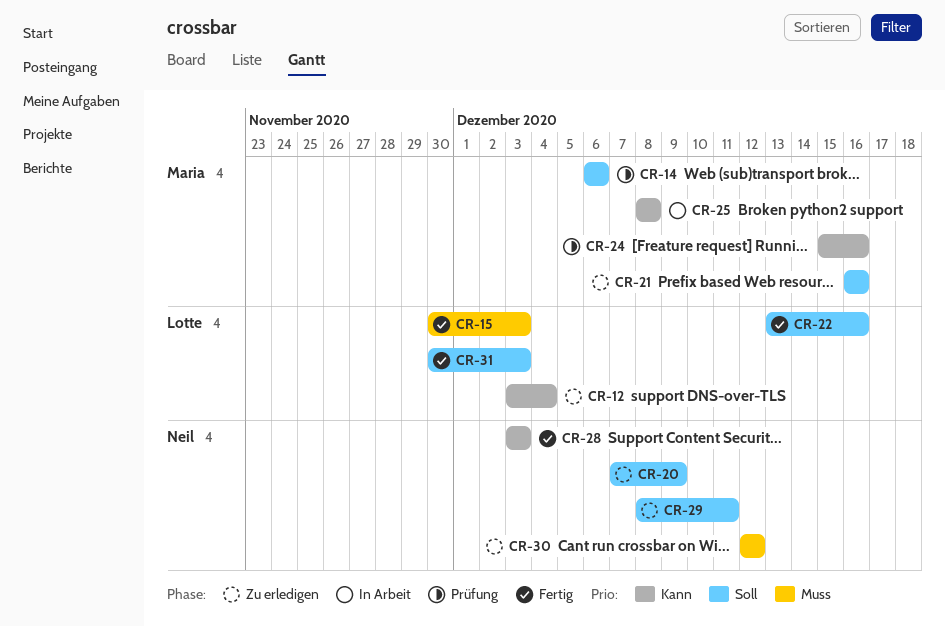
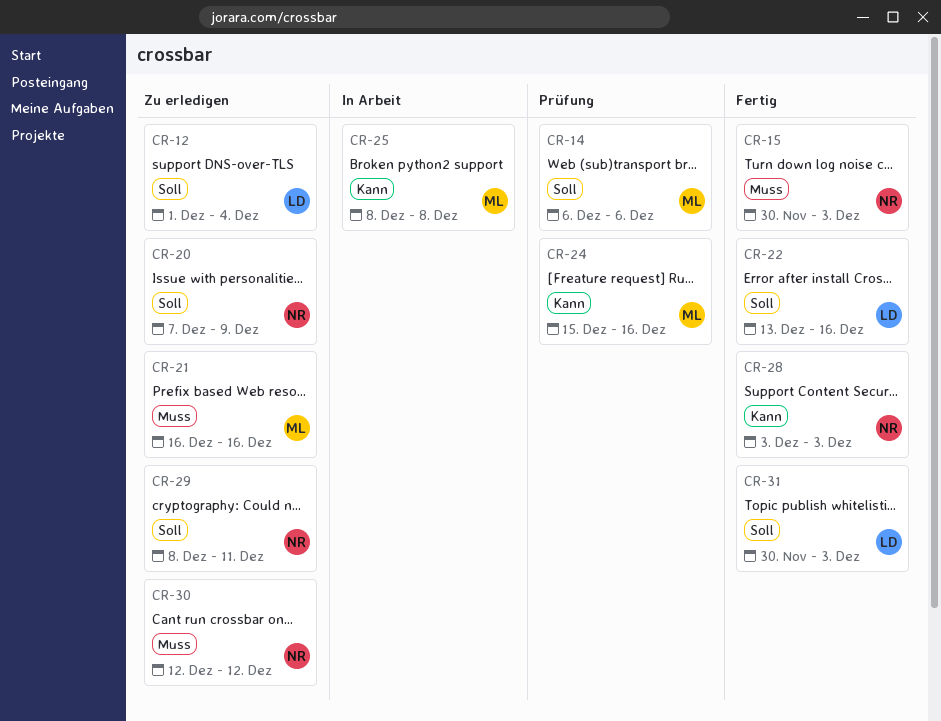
CR-12, priority: Kann -> Soll
CR-12, start: Dec 3 -> Dec 1
CR-15, owner: Lotte -> Neil
CR-21, priority: Soll -> Muss

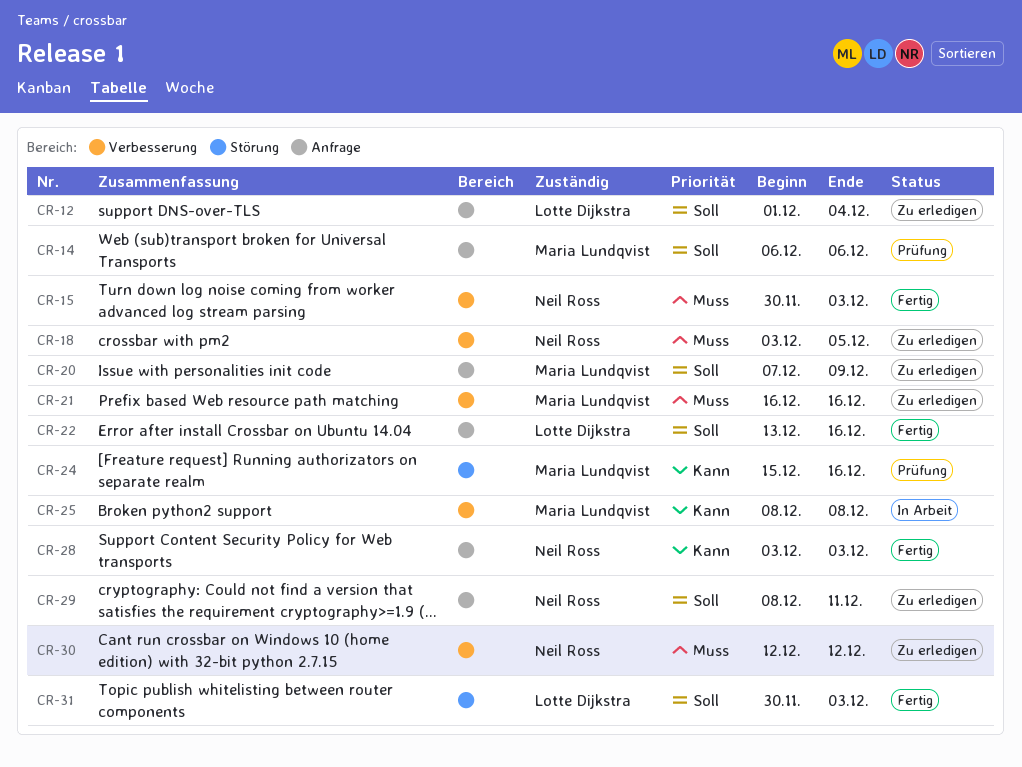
CR-18: none -> present
CR-20, owner: Neil Ross -> Maria Lundqvist

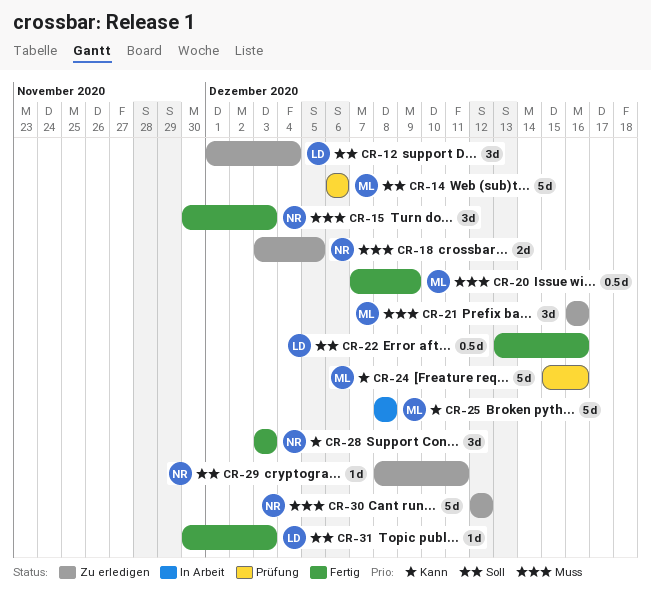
CR-20, status: Zu erledigen -> Fertig
CR-20, priority: Soll -> Muss

